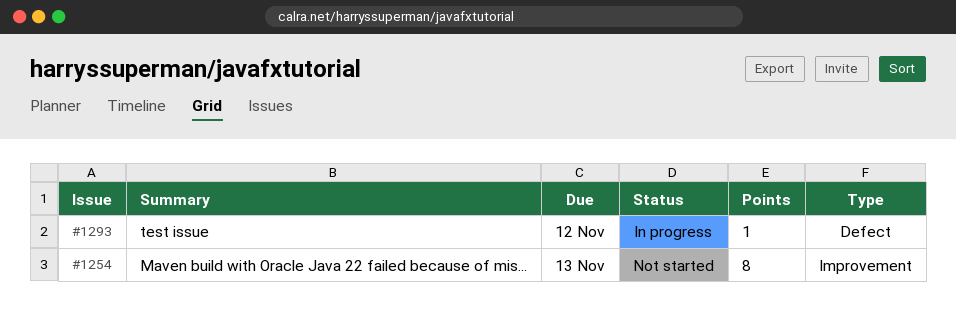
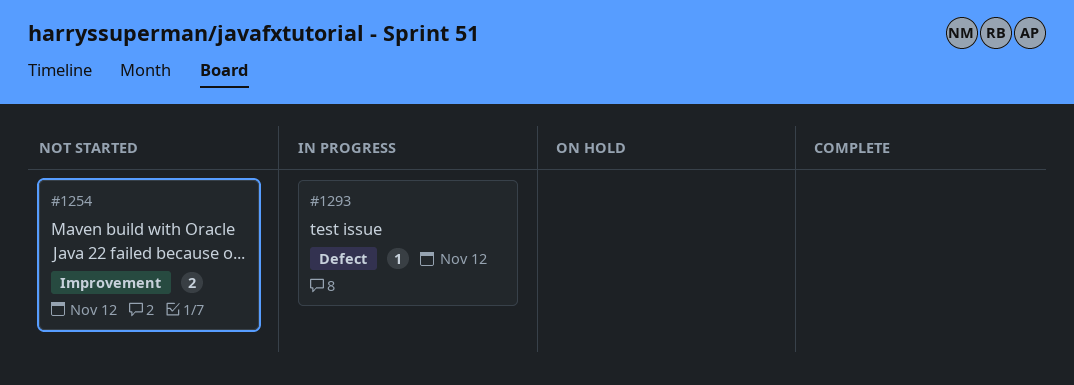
#1254, estimate: 8 -> 2
#1254, due: Nov 13 -> Nov 12

